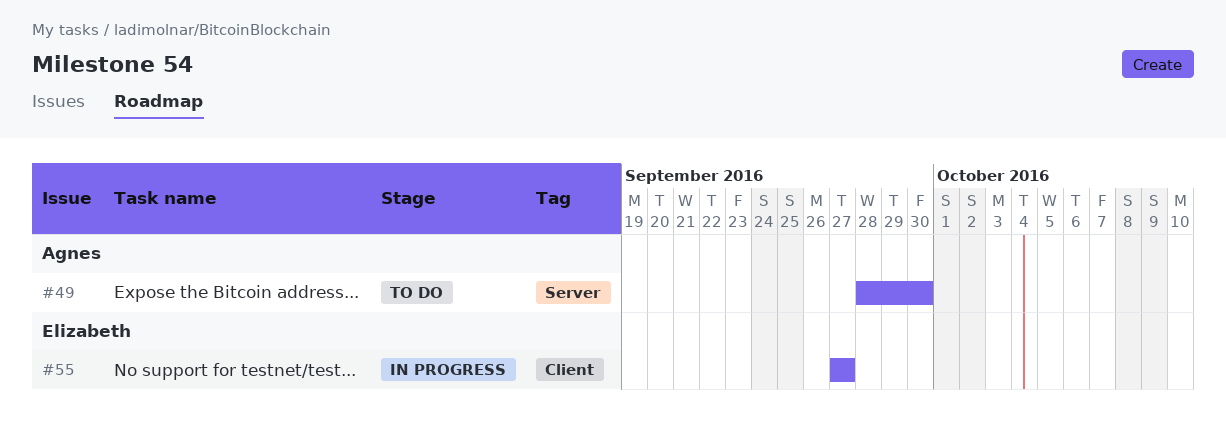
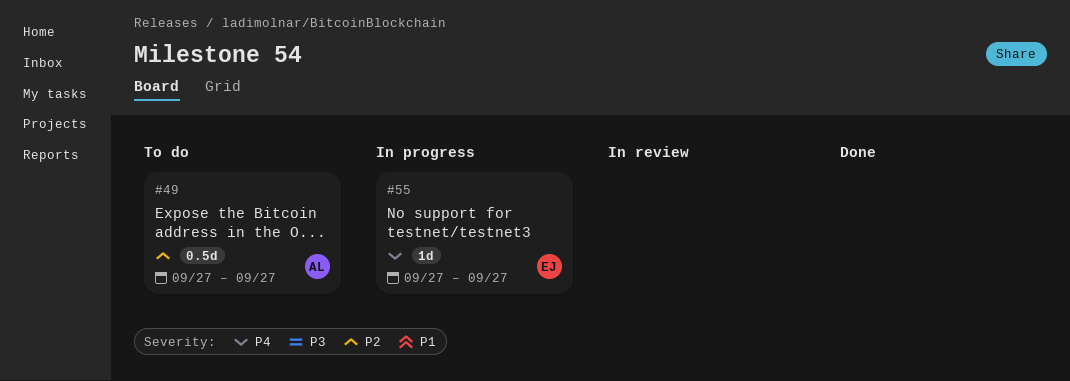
#49, start: Sep 28 -> Sep 27
#49, due: Sep 30 -> Sep 27

